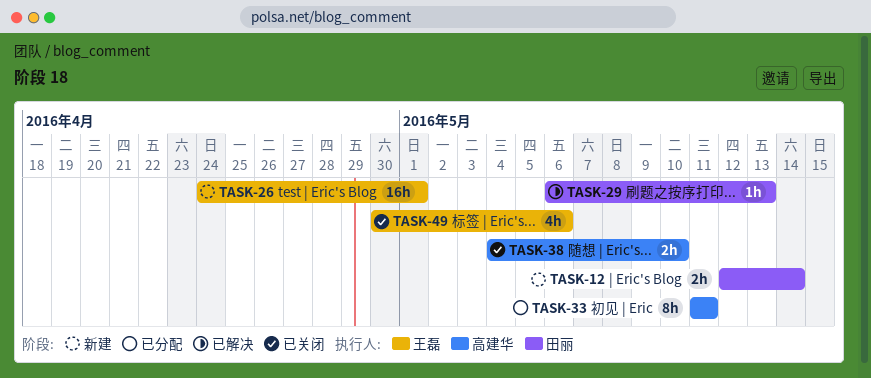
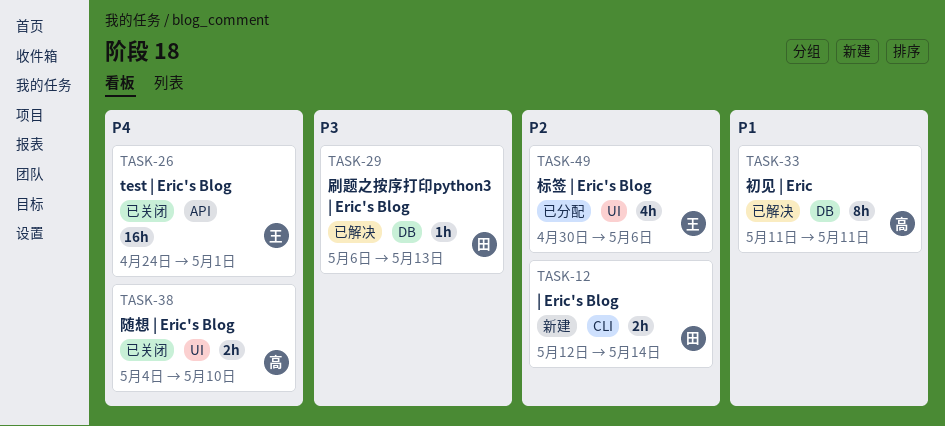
TASK-26, status: 新建 -> 已关闭
TASK-33, status: 已分配 -> 已解决
TASK-49, status: 已关闭 -> 已分配

